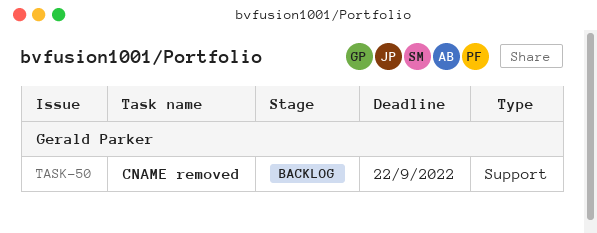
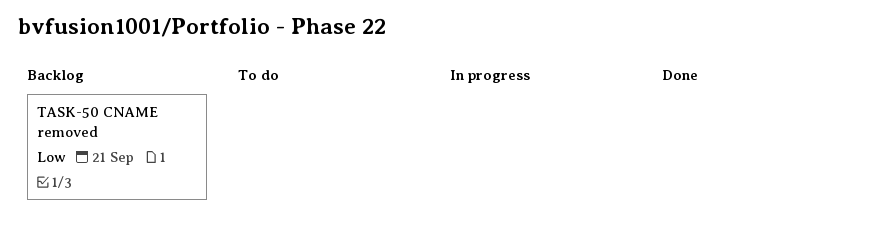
TASK-50, due: Sep 22 -> Sep 21

